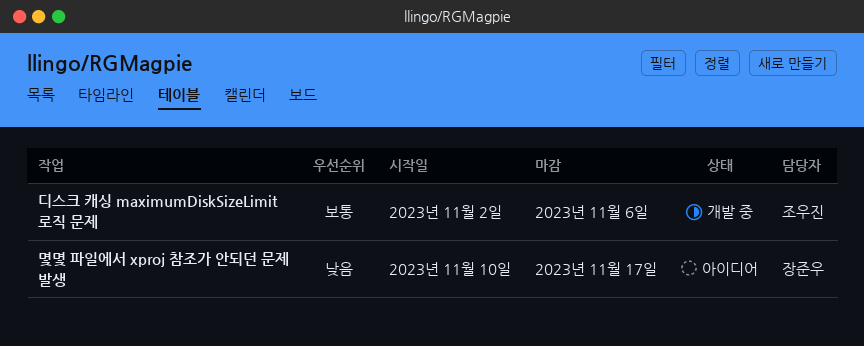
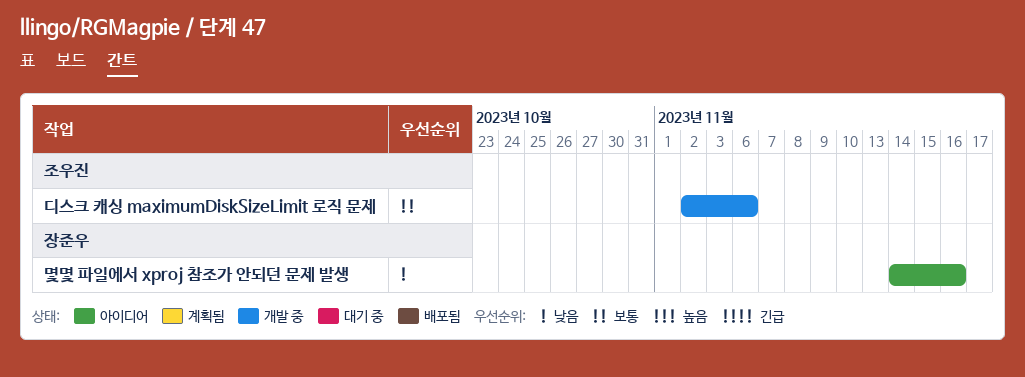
몇몇 파일에서 xproj 참조가 안되던 문제 발생, start: Nov 10 -> Nov 14
몇몇 파일에서 xproj 참조가 안되던 문제 발생, due: Nov 17 -> Nov 16

